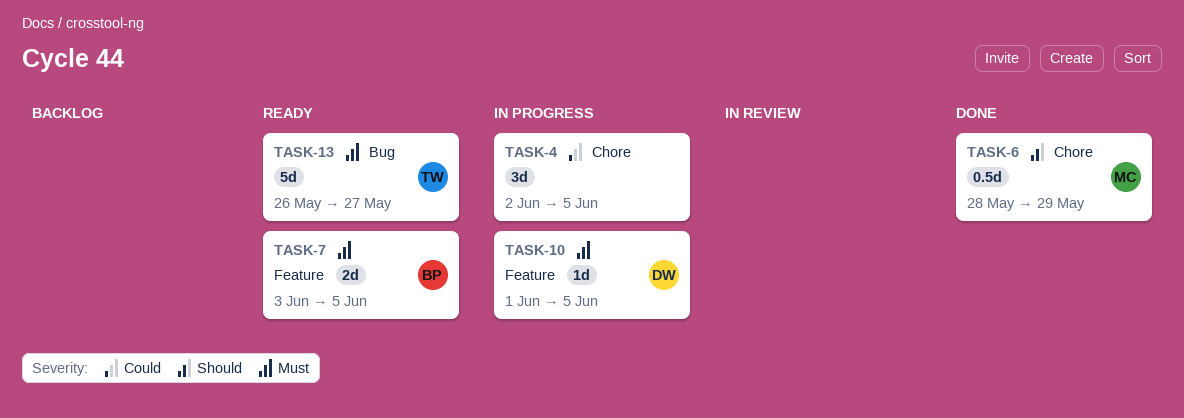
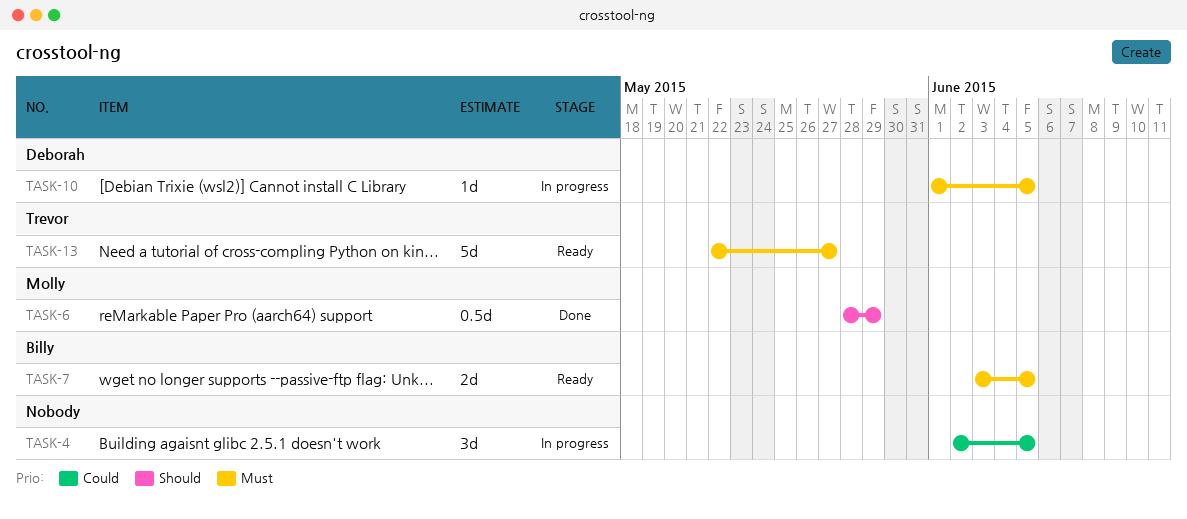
TASK-13, start: May 26 -> May 22

